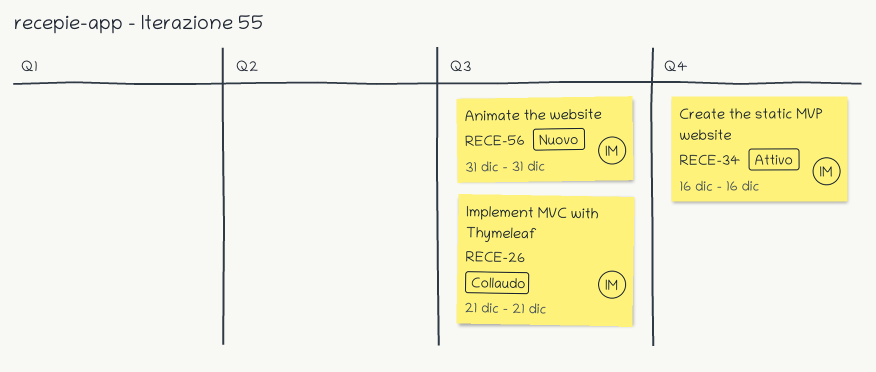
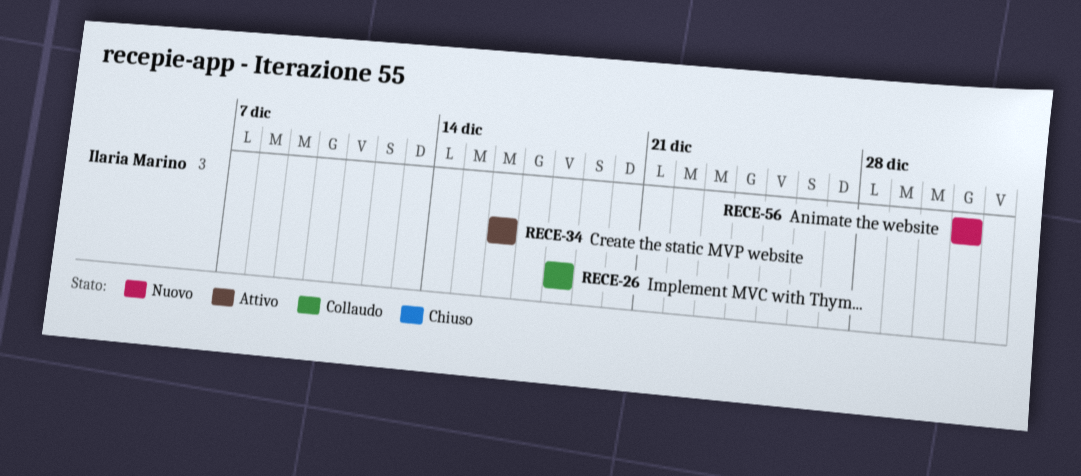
RECE-26, start: Dec 21 -> Dec 18
RECE-26, due: Dec 21 -> Dec 18

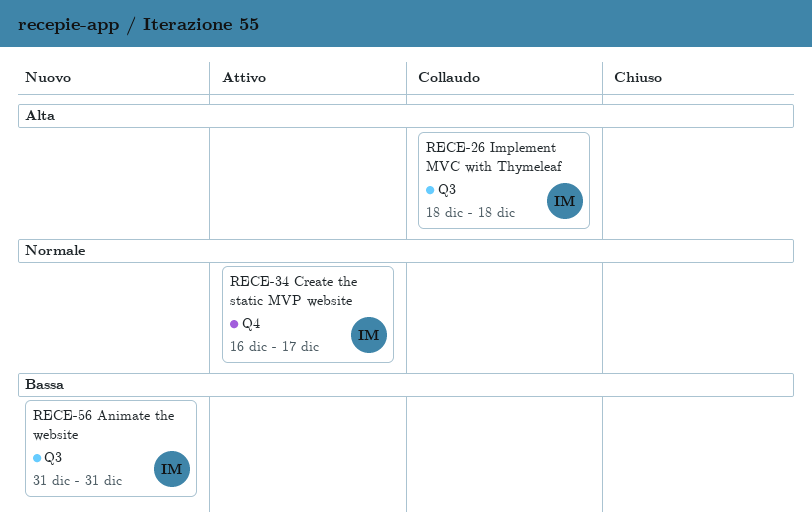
RECE-34, due: Dec 16 -> Dec 17

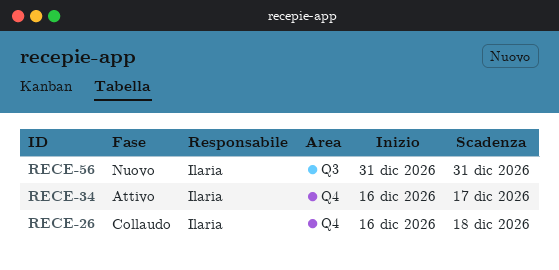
RECE-26, label: Q3 -> Q4
RECE-26, start: Dec 18 -> Dec 16

